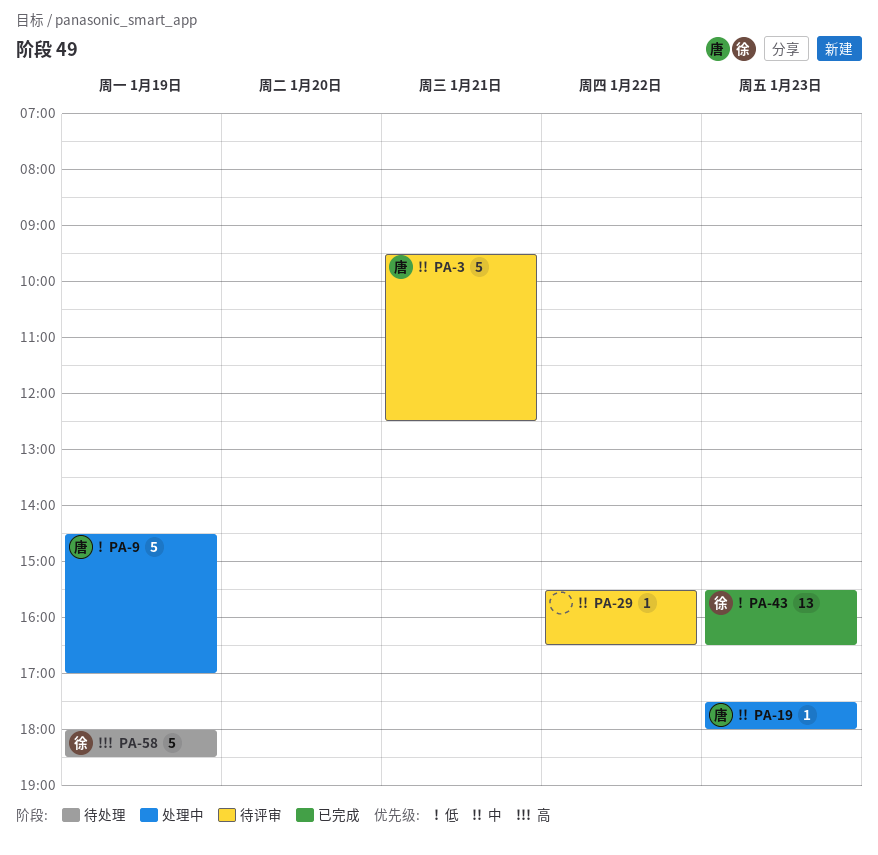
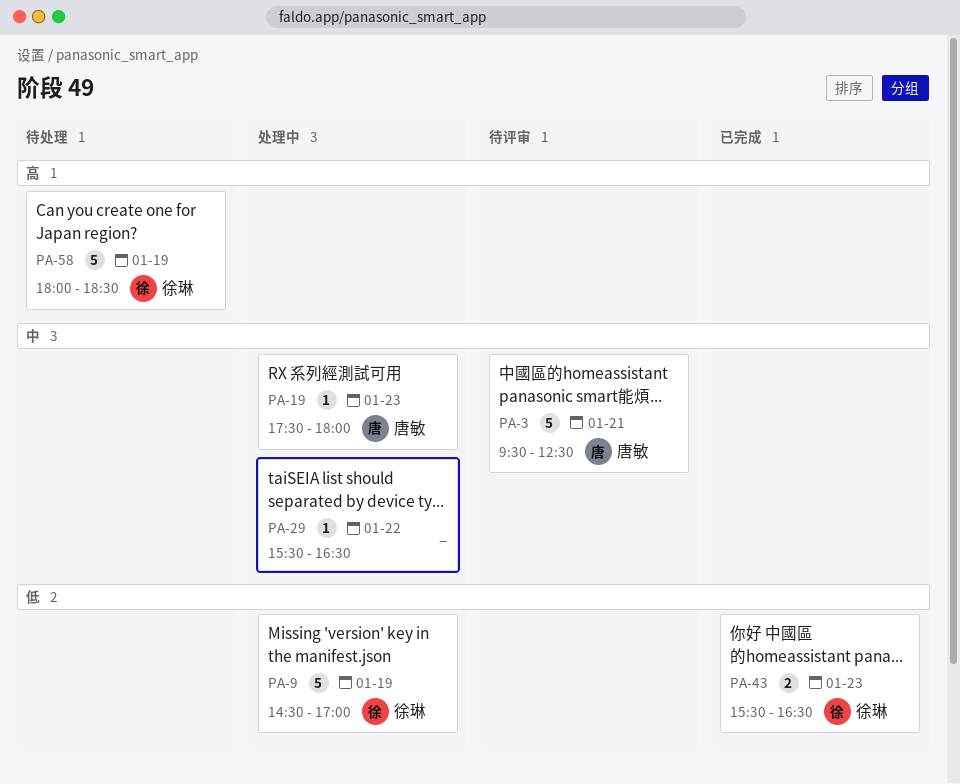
PA-9, owner: 唐敏 -> 徐琳
PA-29, status: 待评审 -> 处理中
PA-43, estimate: 13 -> 2

